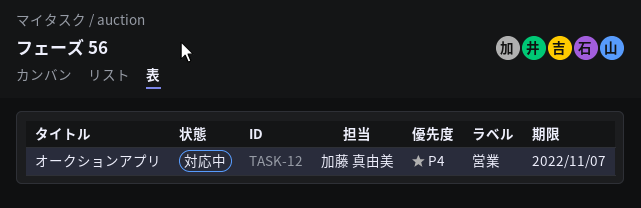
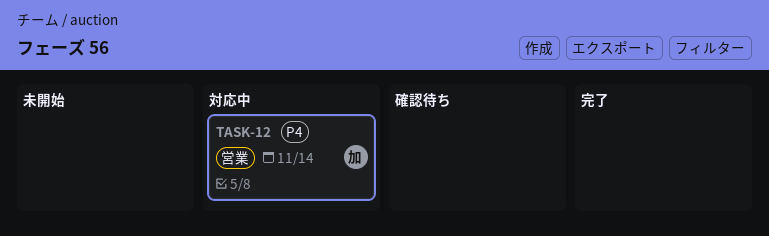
TASK-12, due: Nov 7 -> Nov 14

